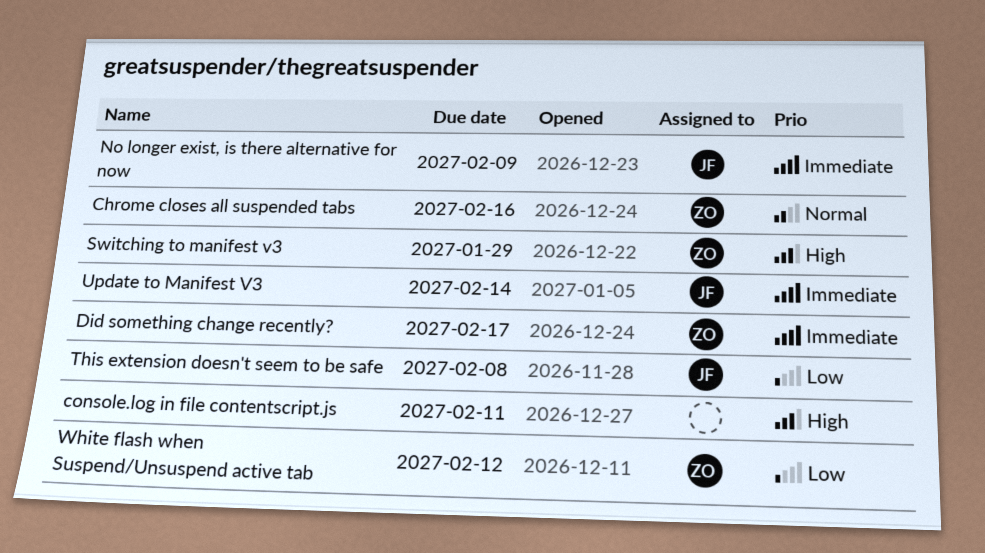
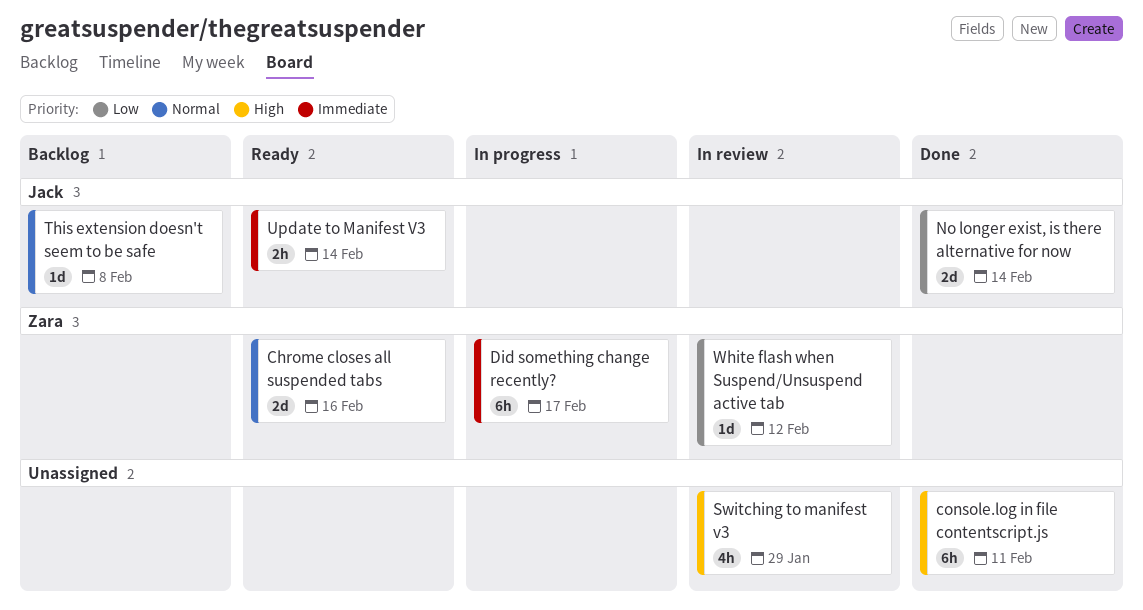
No longer exist, is there alternative for now, priority: Immediate -> Low
No longer exist, is there alternative for now, due: Feb 9 -> Feb 14
Switching to manifest v3, owner: Zara -> none
This extension doesn't seem to be safe, priority: Low -> Normal

